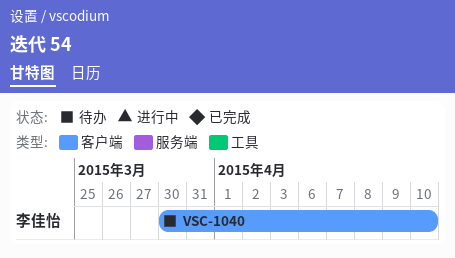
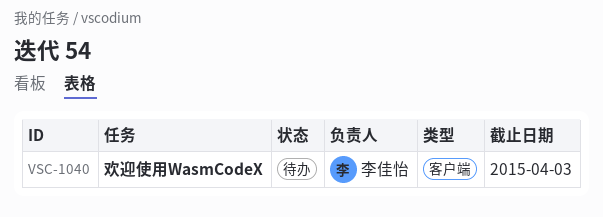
VSC-1040, due: Apr 10 -> Apr 3

